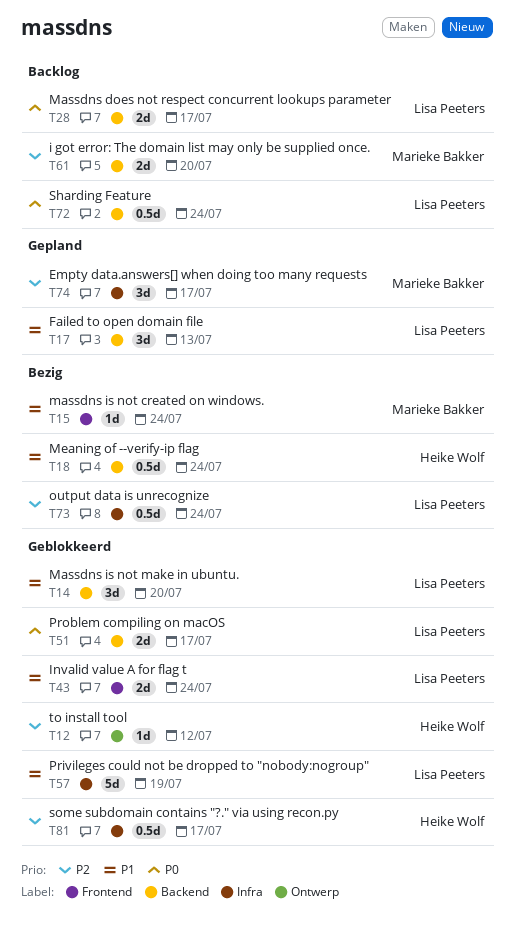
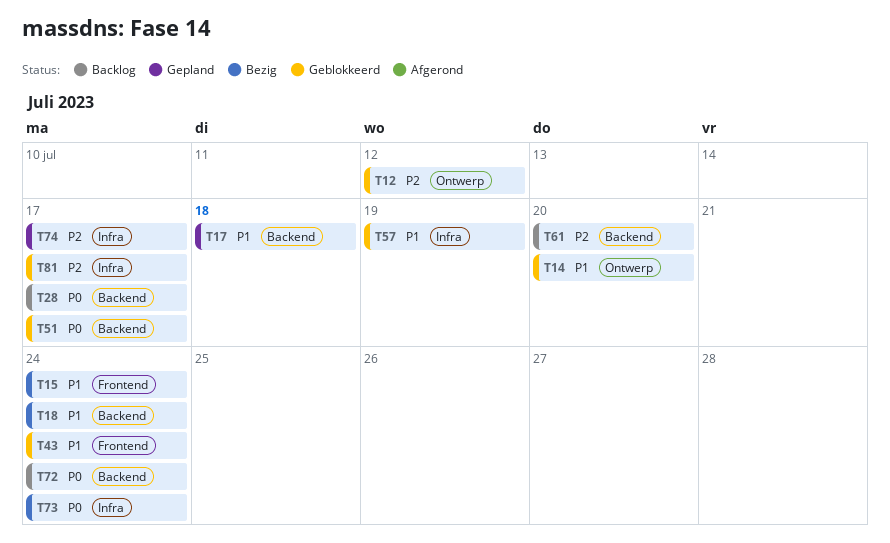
T14, label: Backend -> Ontwerp
T17, due: Jul 13 -> Jul 18
T73, priority: P2 -> P0

